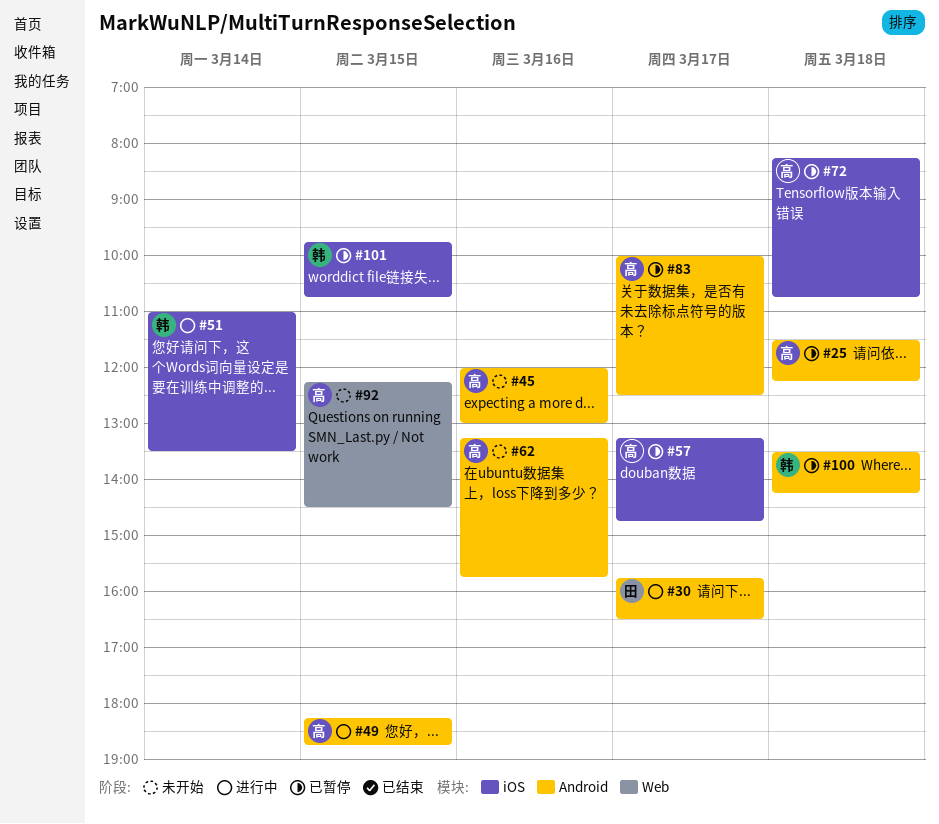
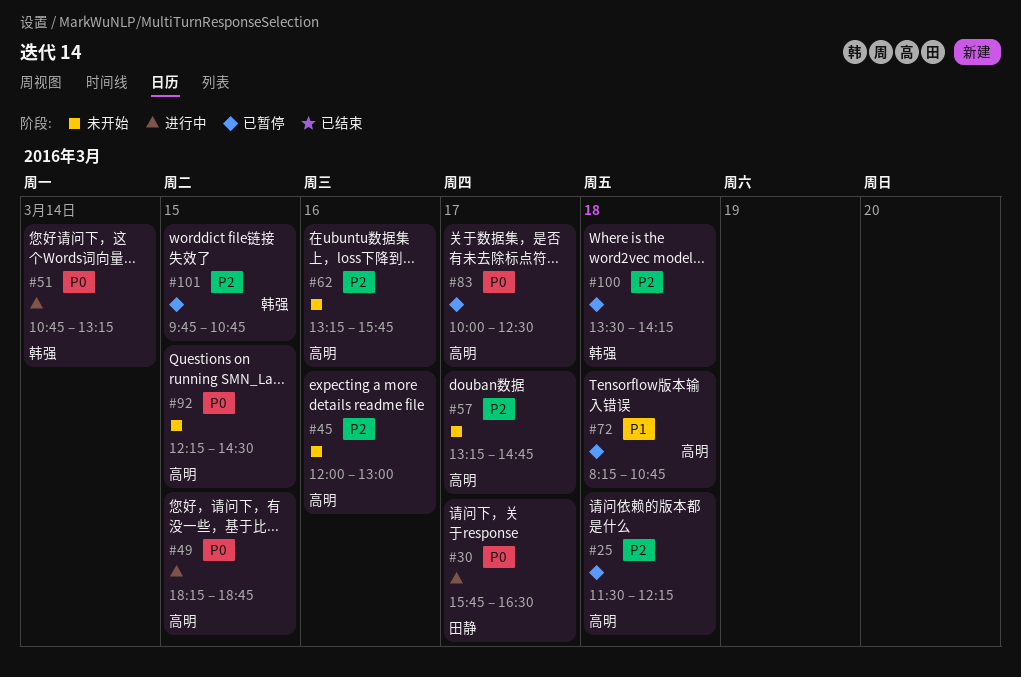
#51, begins: 11:00 -> 10:45
#51, ends: 13:30 -> 13:15
#57, status: 已暂停 -> 未开始

